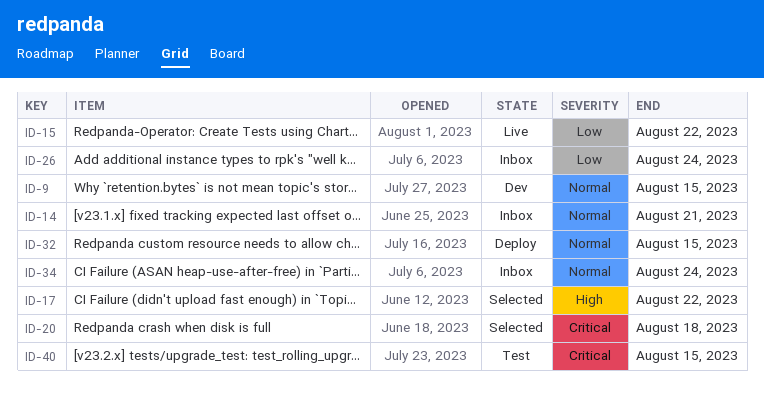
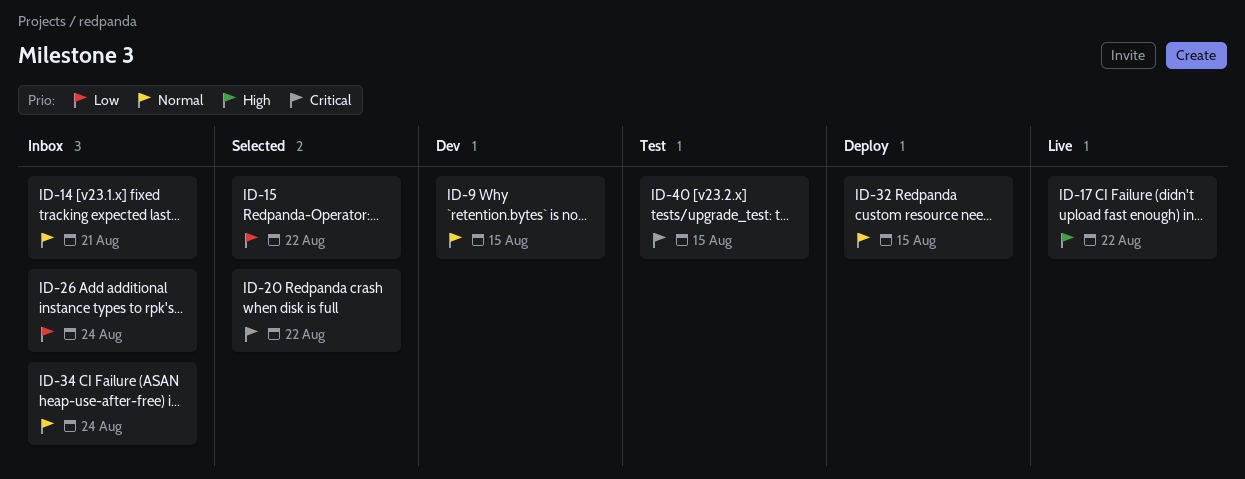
ID-15, status: Live -> Selected
ID-17, status: Selected -> Live
ID-20, due: Aug 18 -> Aug 22

